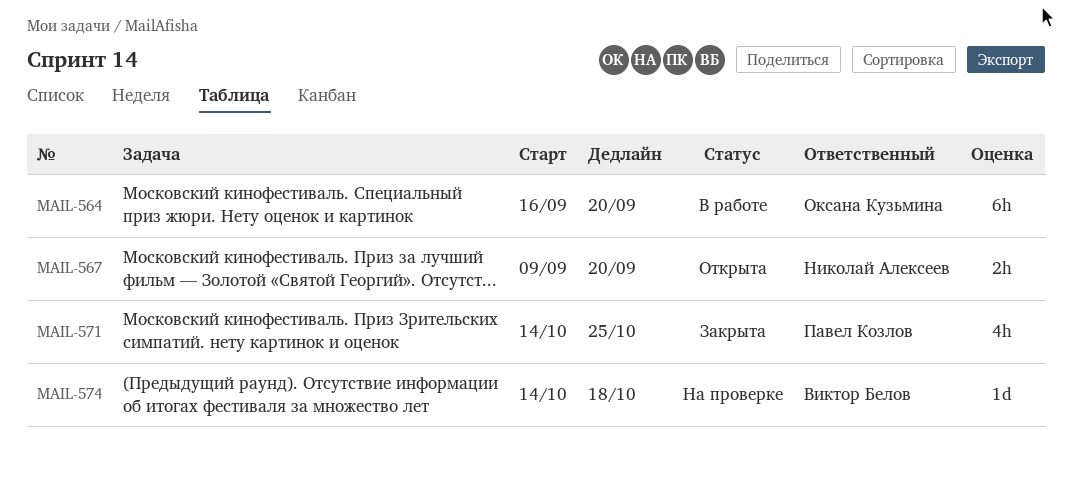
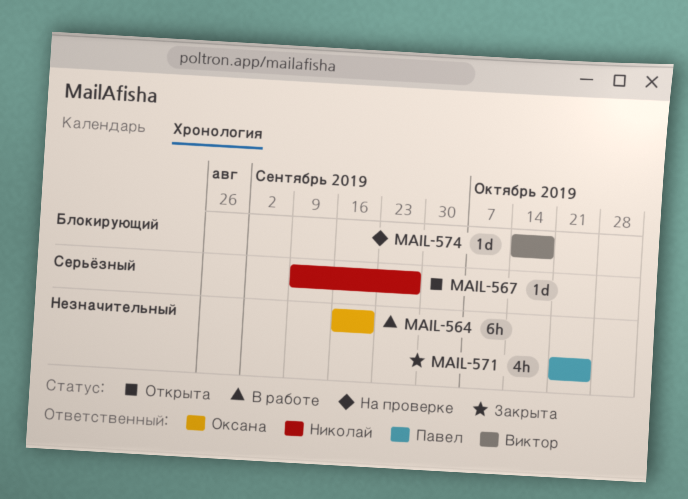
MAIL-567, estimate: 2h -> 1d
MAIL-567, due: Sep 20 -> Sep 27
MAIL-571, start: Oct 14 -> Oct 21

